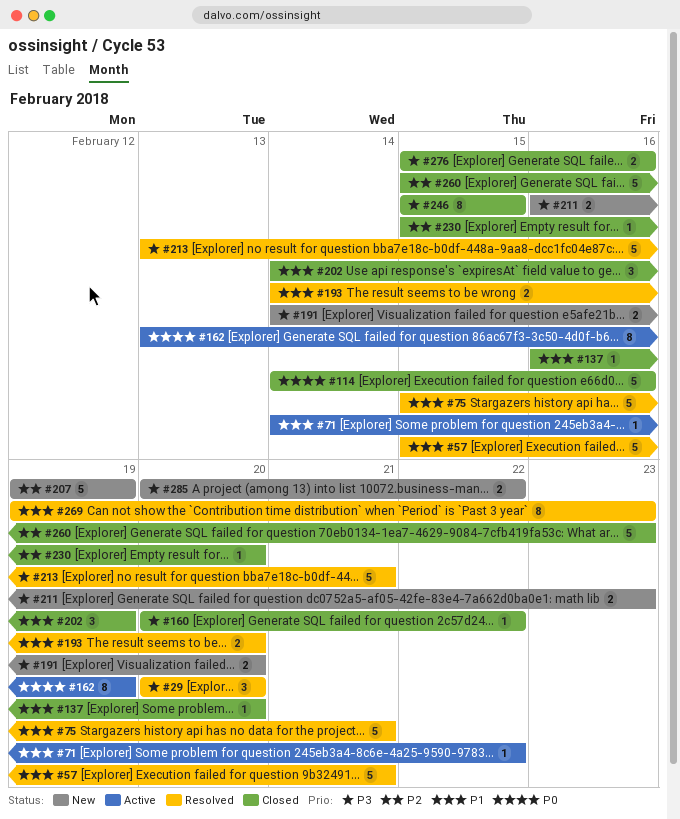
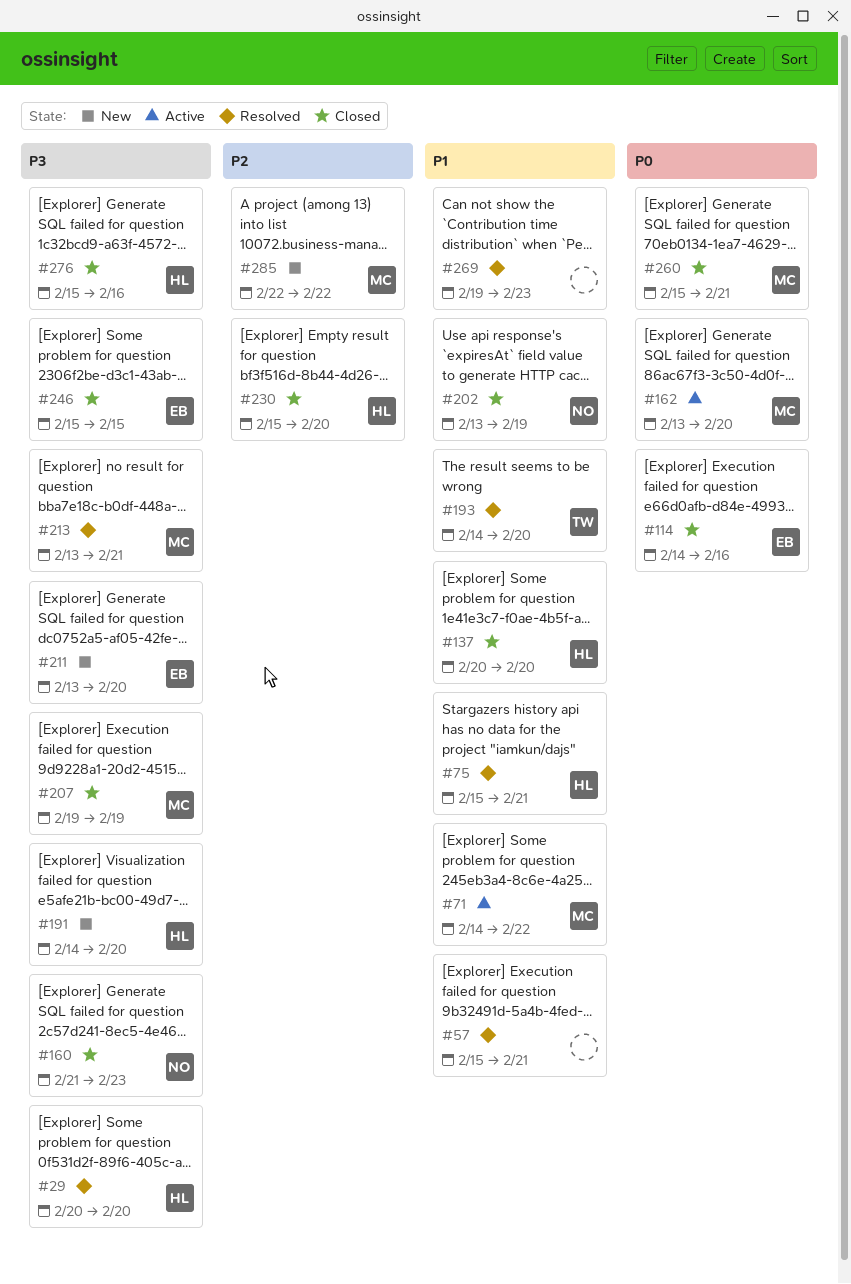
#137, start: Feb 16 -> Feb 20
#160, start: Feb 20 -> Feb 21
#160, due: Feb 22 -> Feb 23
#162, due: Feb 19 -> Feb 20
#202, start: Feb 14 -> Feb 13
#207, status: New -> Closed
#207, priority: P2 -> P3
#211, start: Feb 16 -> Feb 13
#211, due: Feb 23 -> Feb 20
#260, priority: P2 -> P0
#260, due: Feb 23 -> Feb 21
#285, priority: P3 -> P2
#285, start: Feb 20 -> Feb 22

